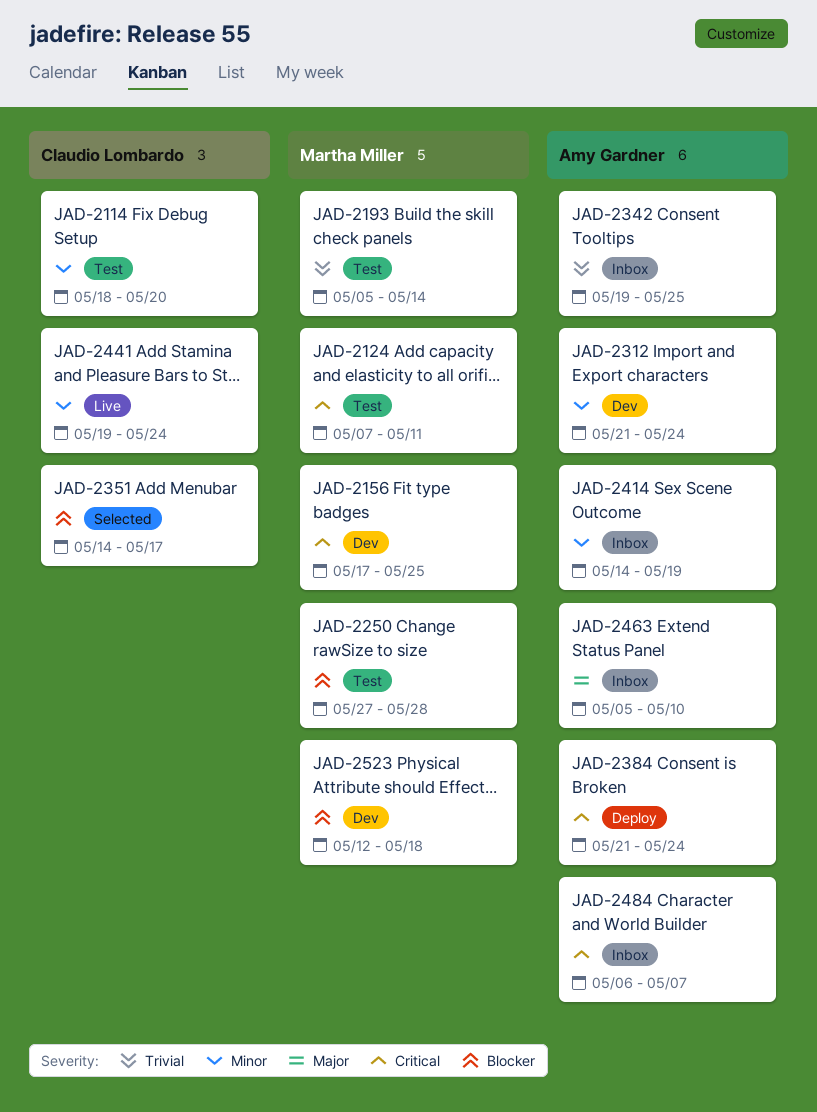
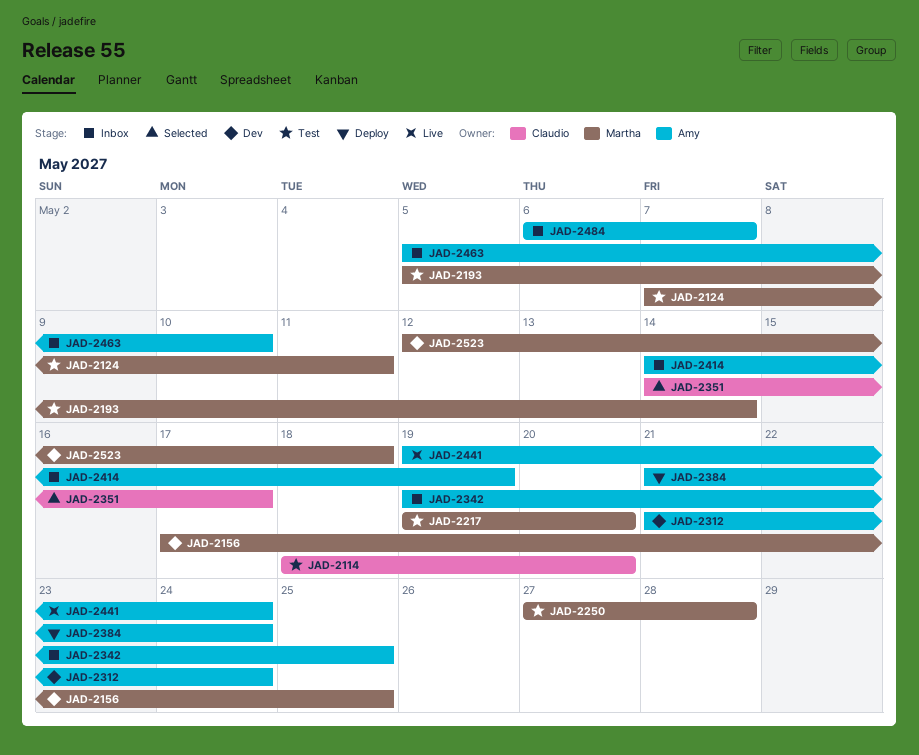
JAD-2217: none -> present
JAD-2441, owner: Claudio Lombardo -> Amy Gardner

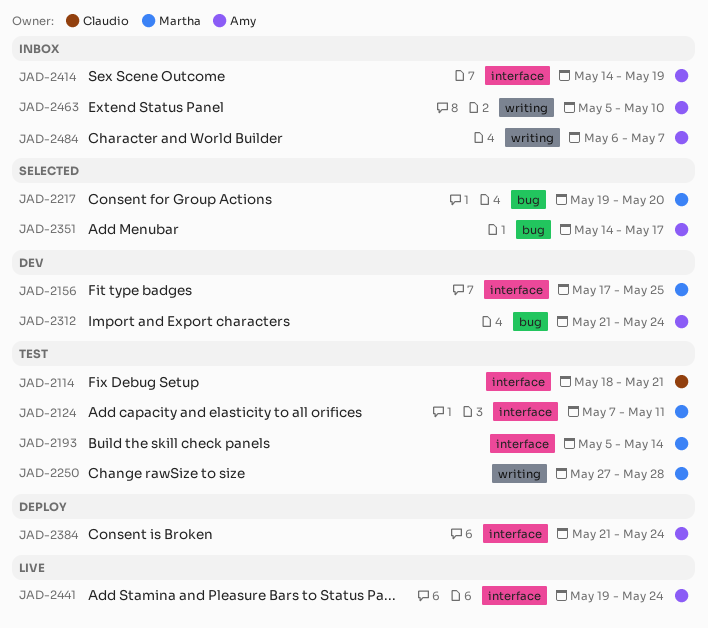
JAD-2114, due: May 20 -> May 21
JAD-2217, status: Test -> Selected
JAD-2342: present -> none
JAD-2351, owner: Claudio -> Amy
JAD-2523: present -> none

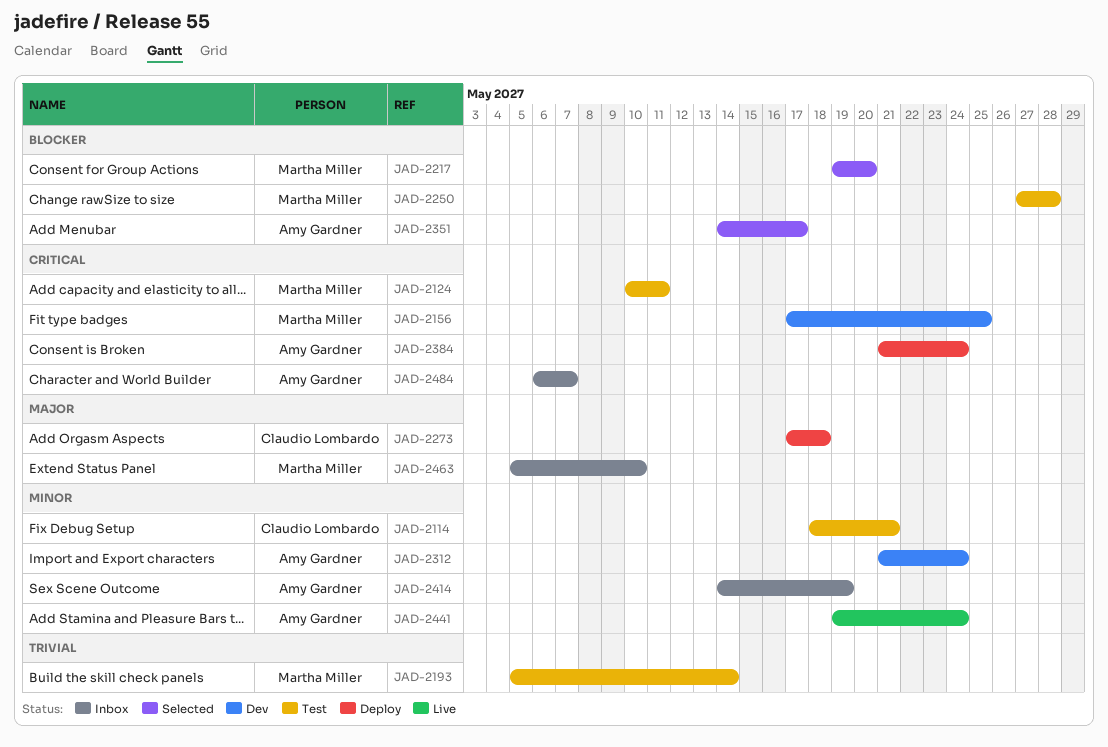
JAD-2124, start: May 7 -> May 10
JAD-2273: none -> present
JAD-2463, owner: Amy Gardner -> Martha Miller

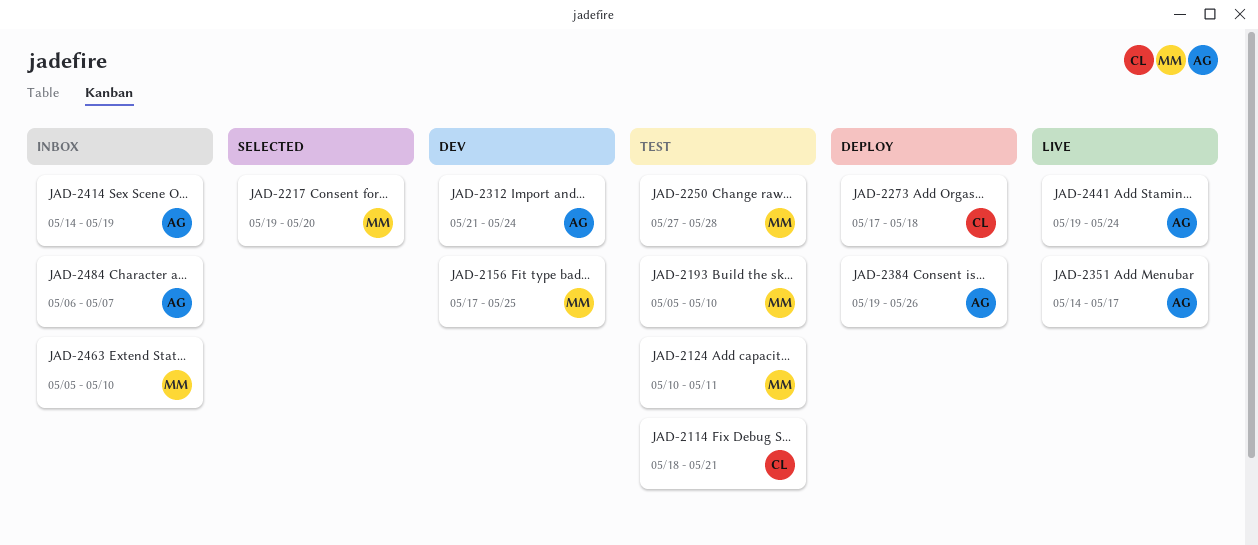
JAD-2193, due: May 14 -> May 10
JAD-2351, status: Selected -> Live
JAD-2384, start: May 21 -> May 19
JAD-2384, due: May 24 -> May 26

